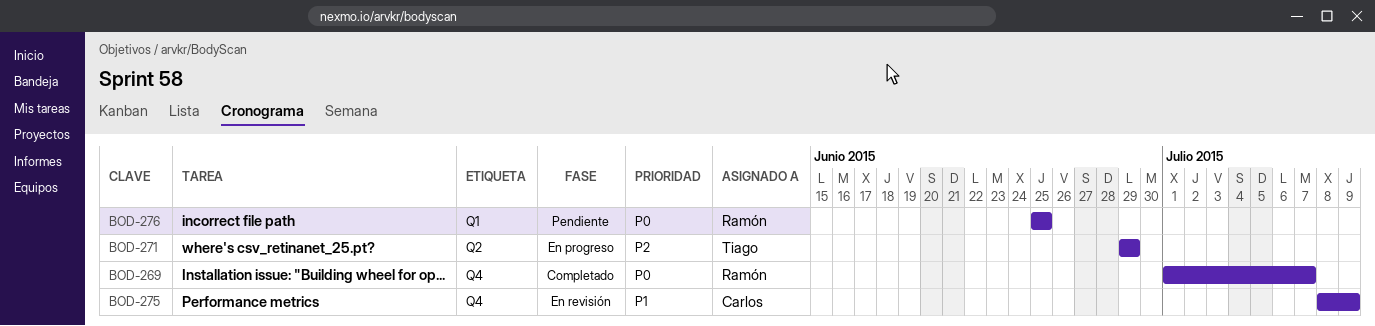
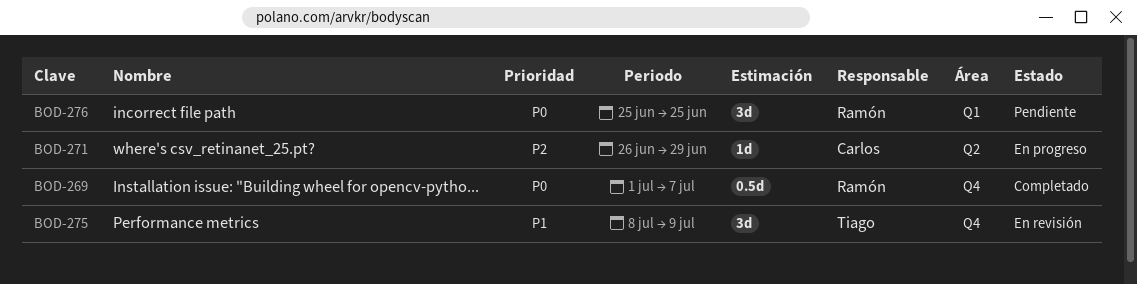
BOD-271, owner: Tiago -> Carlos
BOD-271, start: Jun 29 -> Jun 26
BOD-275, owner: Carlos -> Tiago

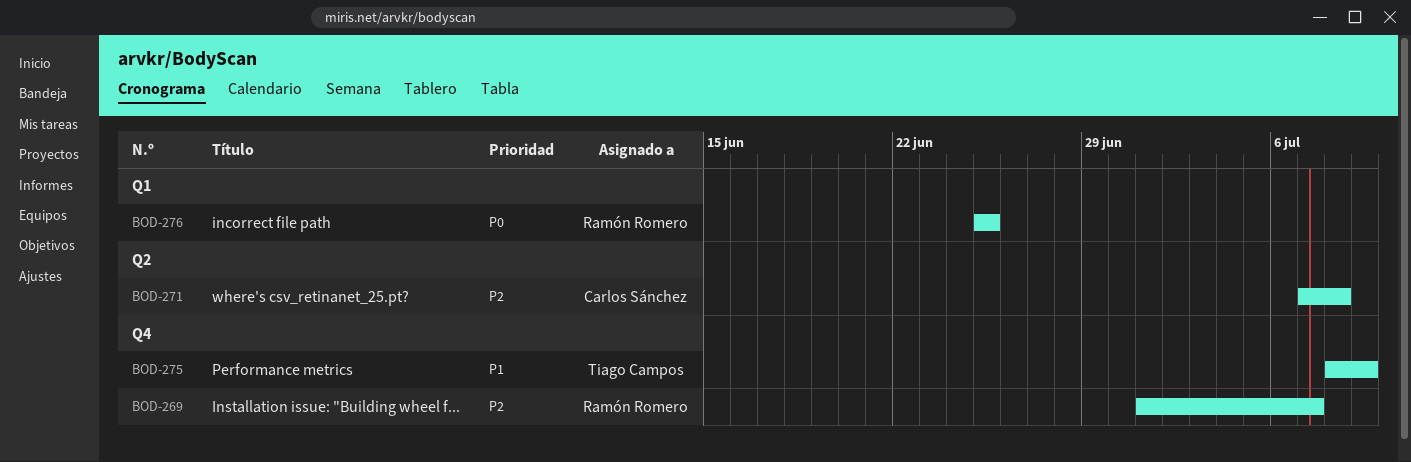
BOD-269, priority: P0 -> P2
BOD-271, start: Jun 26 -> Jul 7
BOD-271, due: Jun 29 -> Jul 8

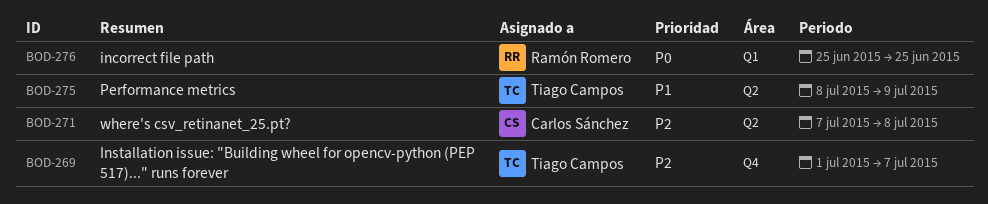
BOD-269, owner: Ramón Romero -> Tiago Campos
BOD-275, label: Q4 -> Q2

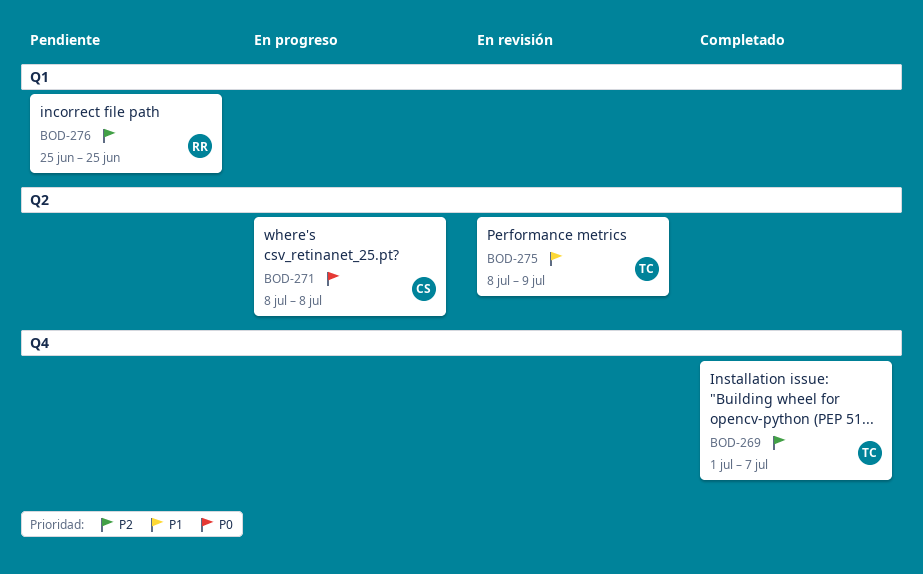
BOD-271, priority: P2 -> P0
BOD-271, start: Jul 7 -> Jul 8
BOD-276, priority: P0 -> P2

